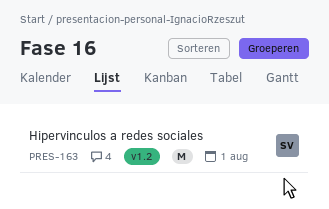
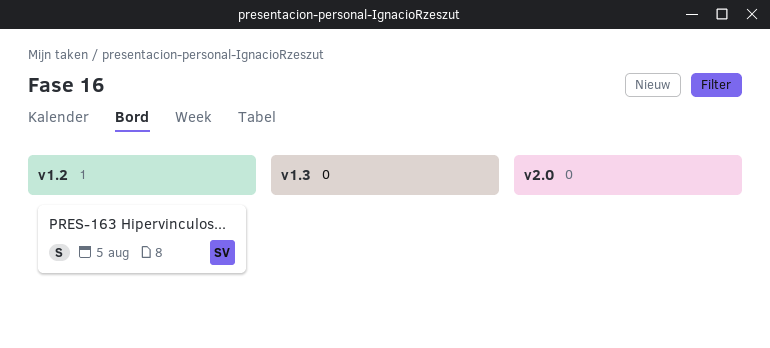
PRES-163, estimate: M -> S
PRES-163, due: Aug 1 -> Aug 5

